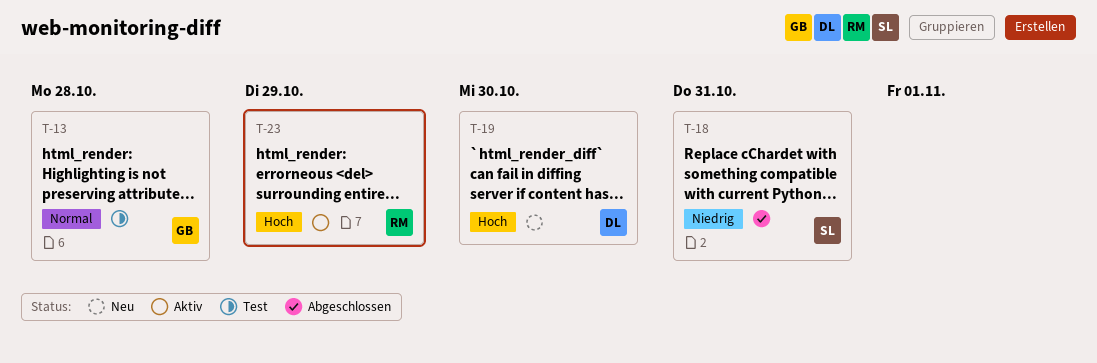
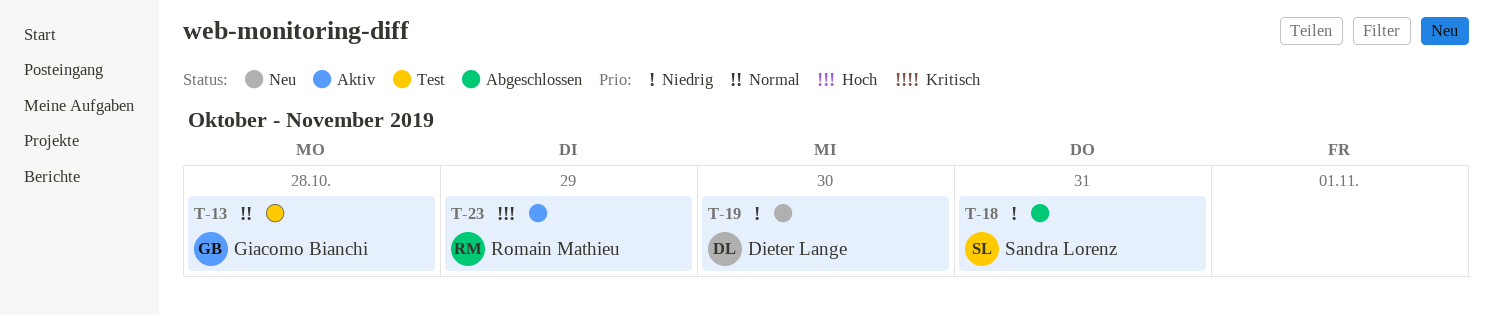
T-19, priority: Hoch -> Niedrig

